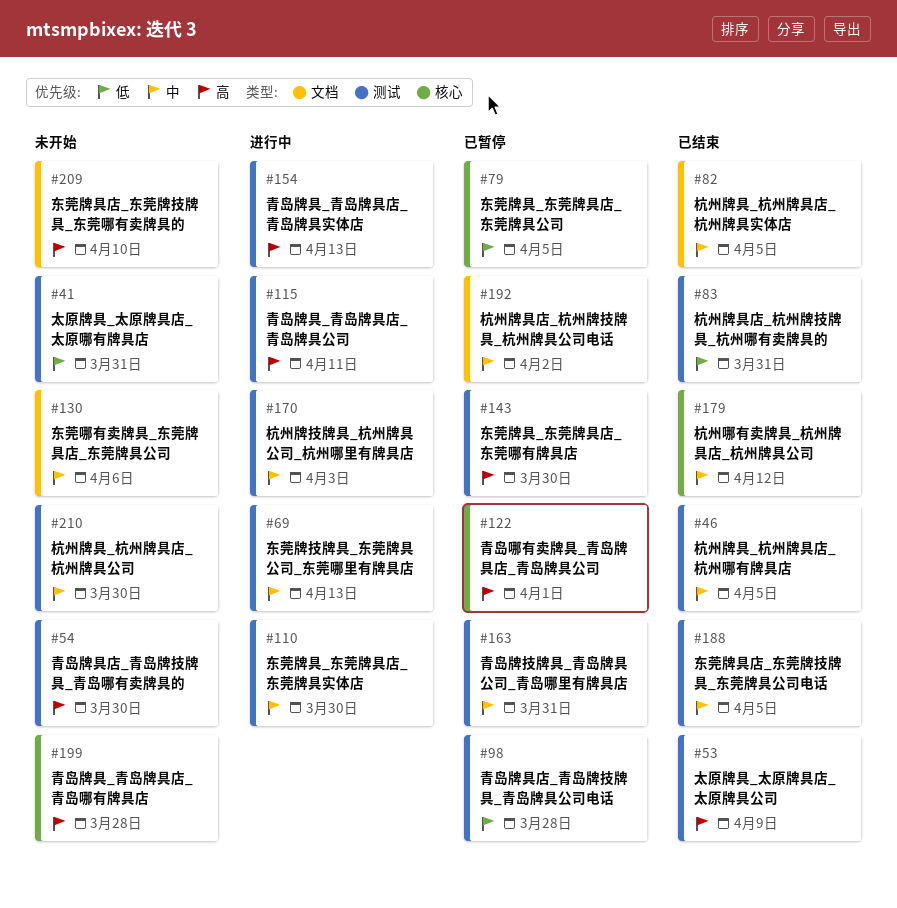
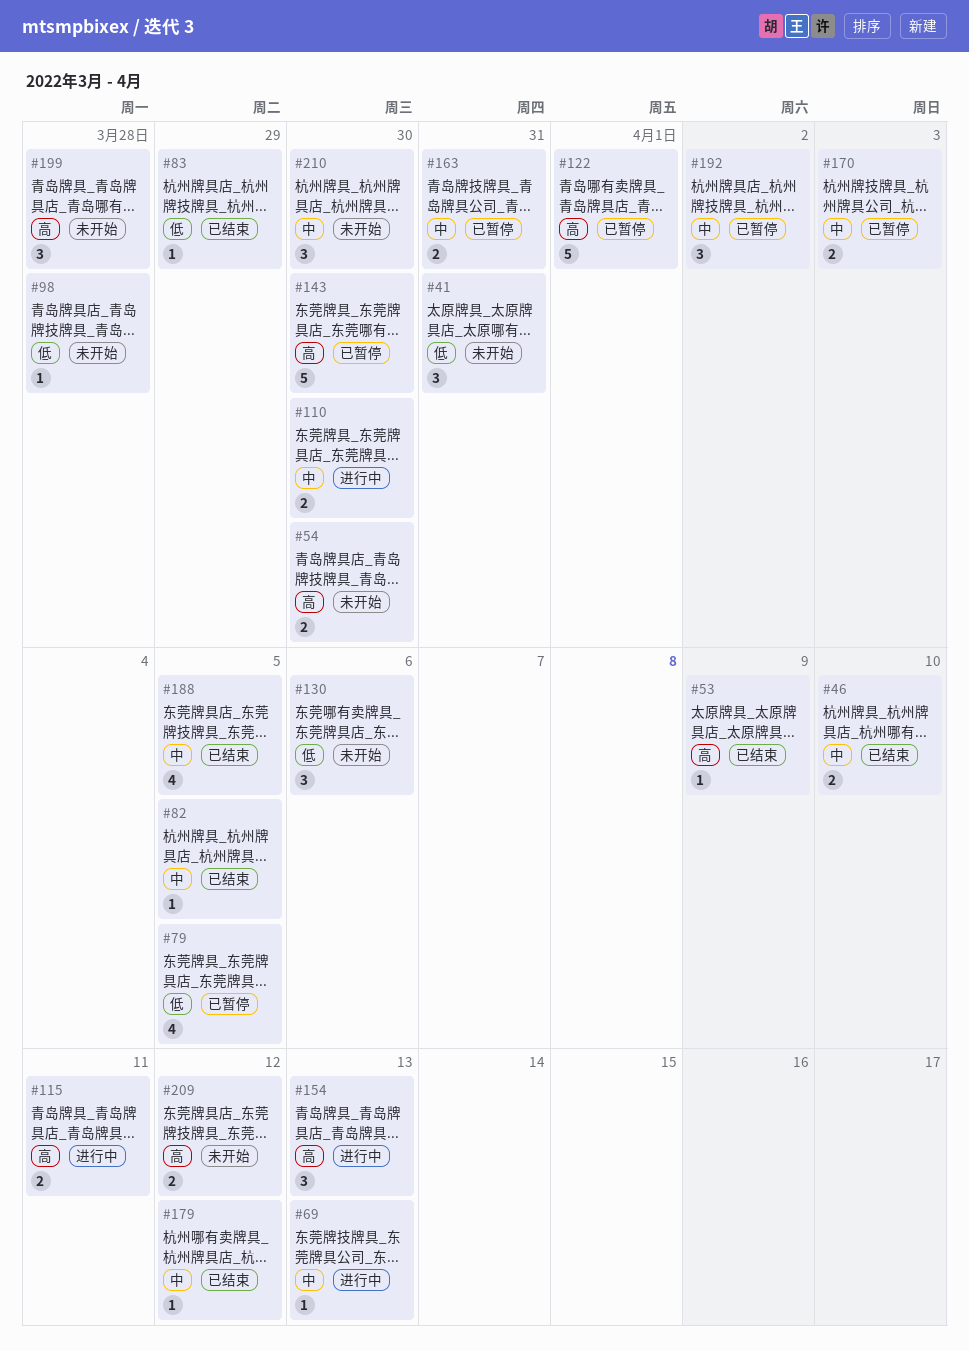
#46, due: Apr 5 -> Apr 10
#83, due: Mar 31 -> Mar 29
#98, status: 已暂停 -> 未开始
#130, priority: 中 -> 低
#170, status: 进行中 -> 已暂停
#209, due: Apr 10 -> Apr 12

